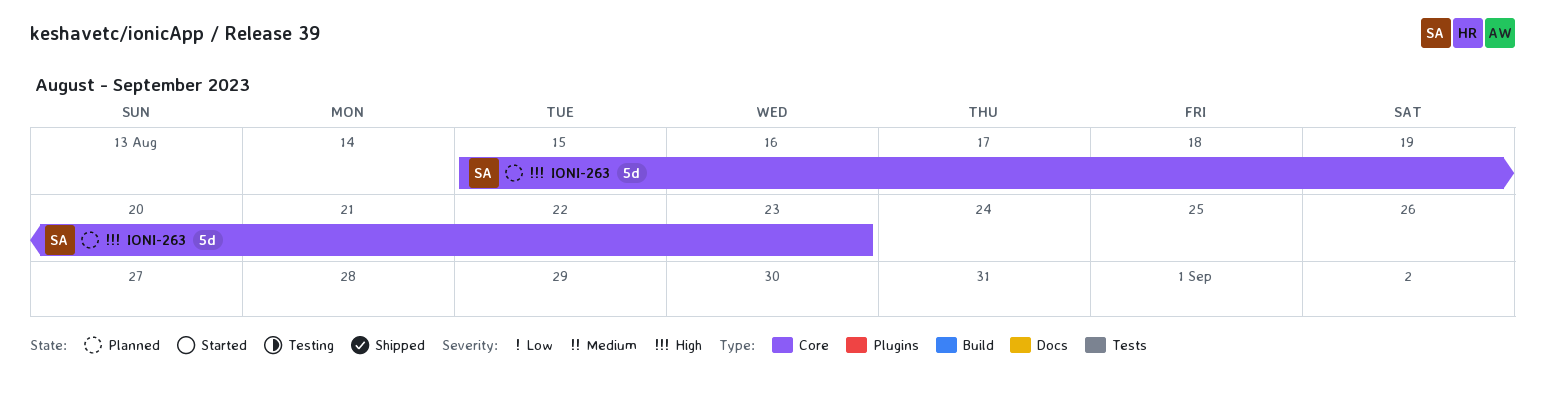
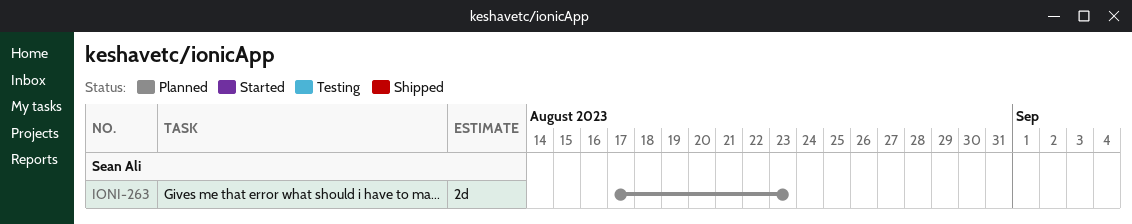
IONI-263, estimate: 5d -> 2d
IONI-263, start: Aug 15 -> Aug 17

